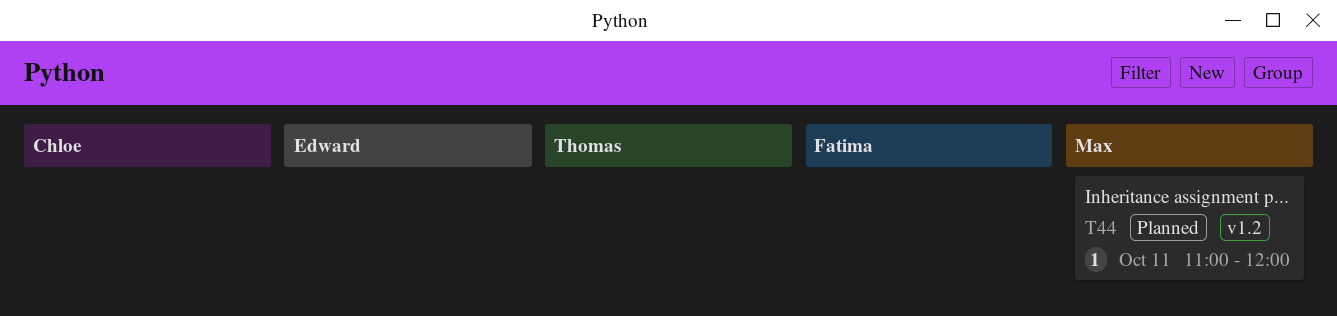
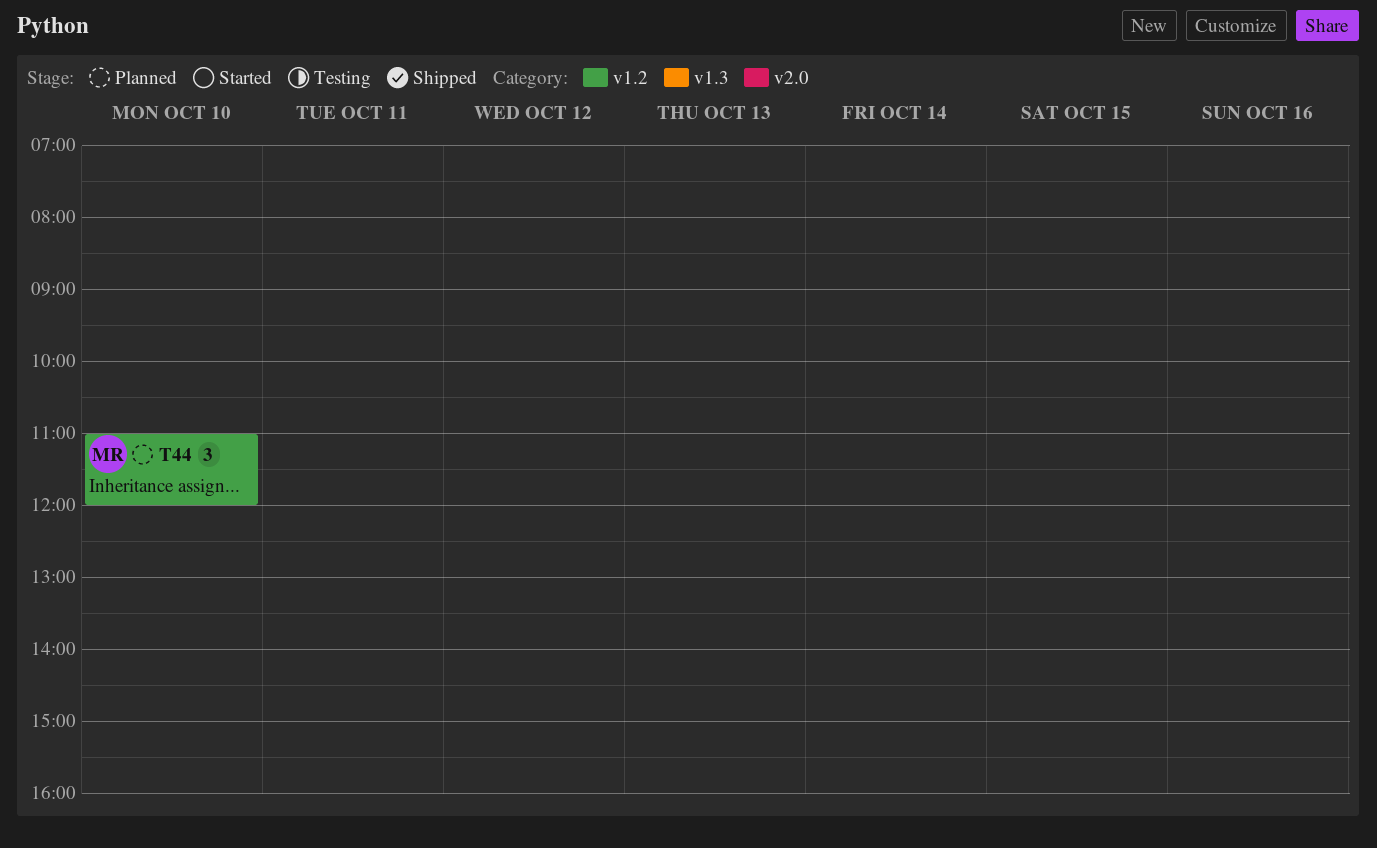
T44, estimate: 1 -> 3
T44, day: Oct 11 -> Oct 10

